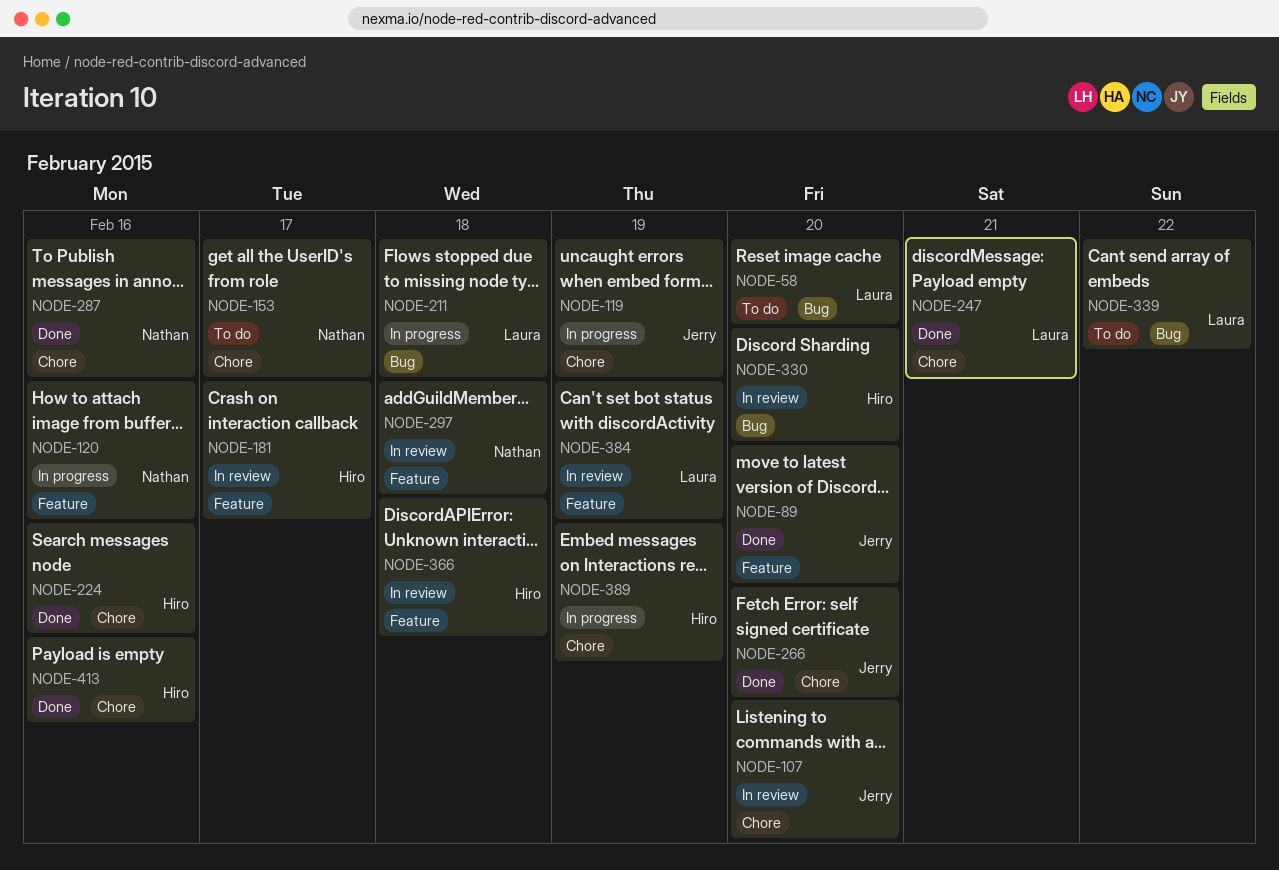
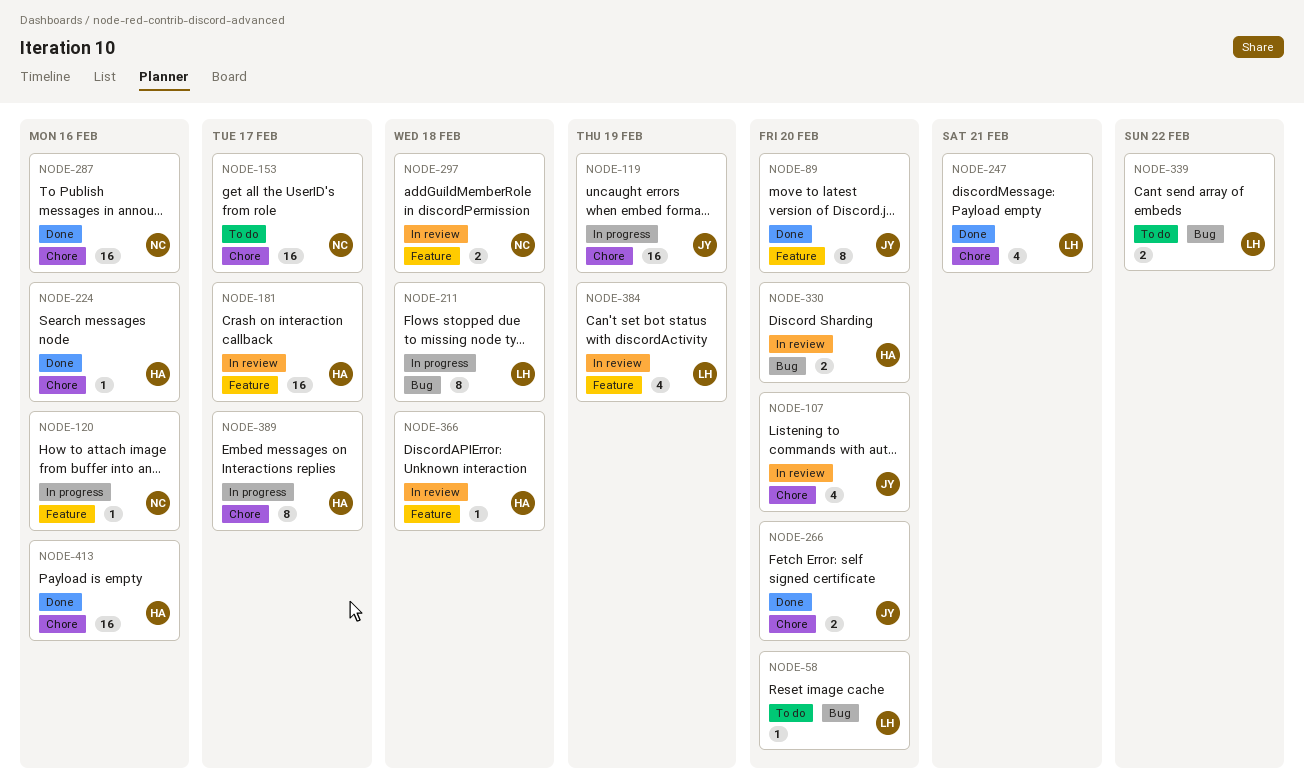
NODE-389, due: Feb 19 -> Feb 17

